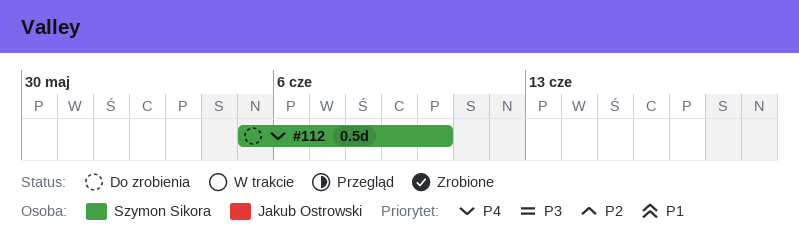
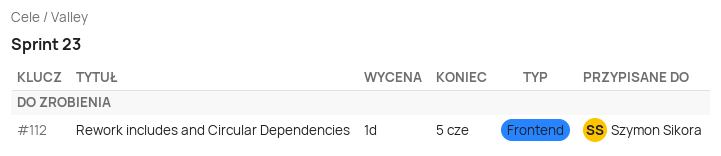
#112, estimate: 0.5d -> 1d
#112, due: Jun 10 -> Jun 5

